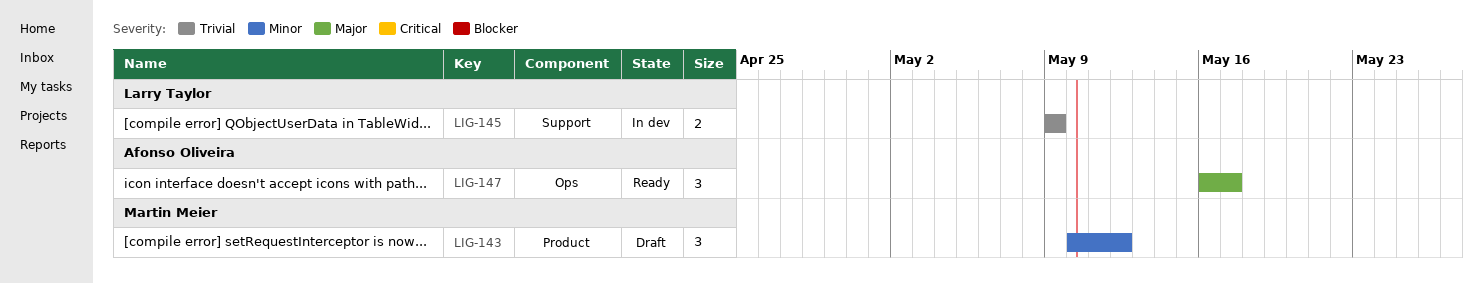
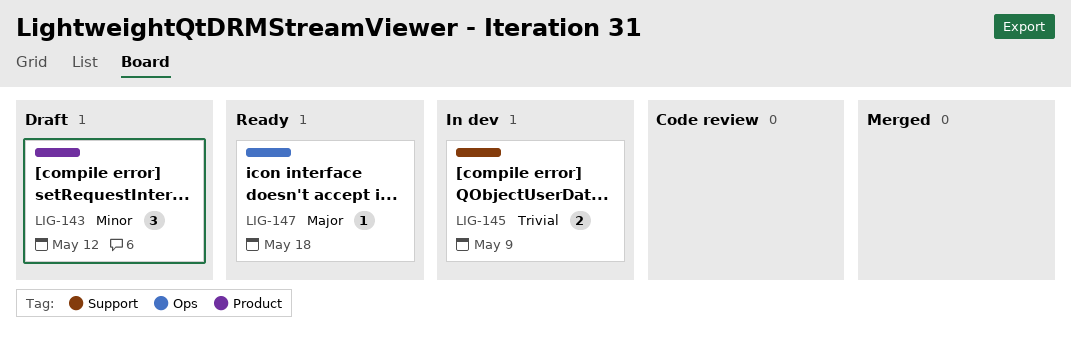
LIG-147, estimate: 3 -> 1
LIG-147, due: May 17 -> May 18

